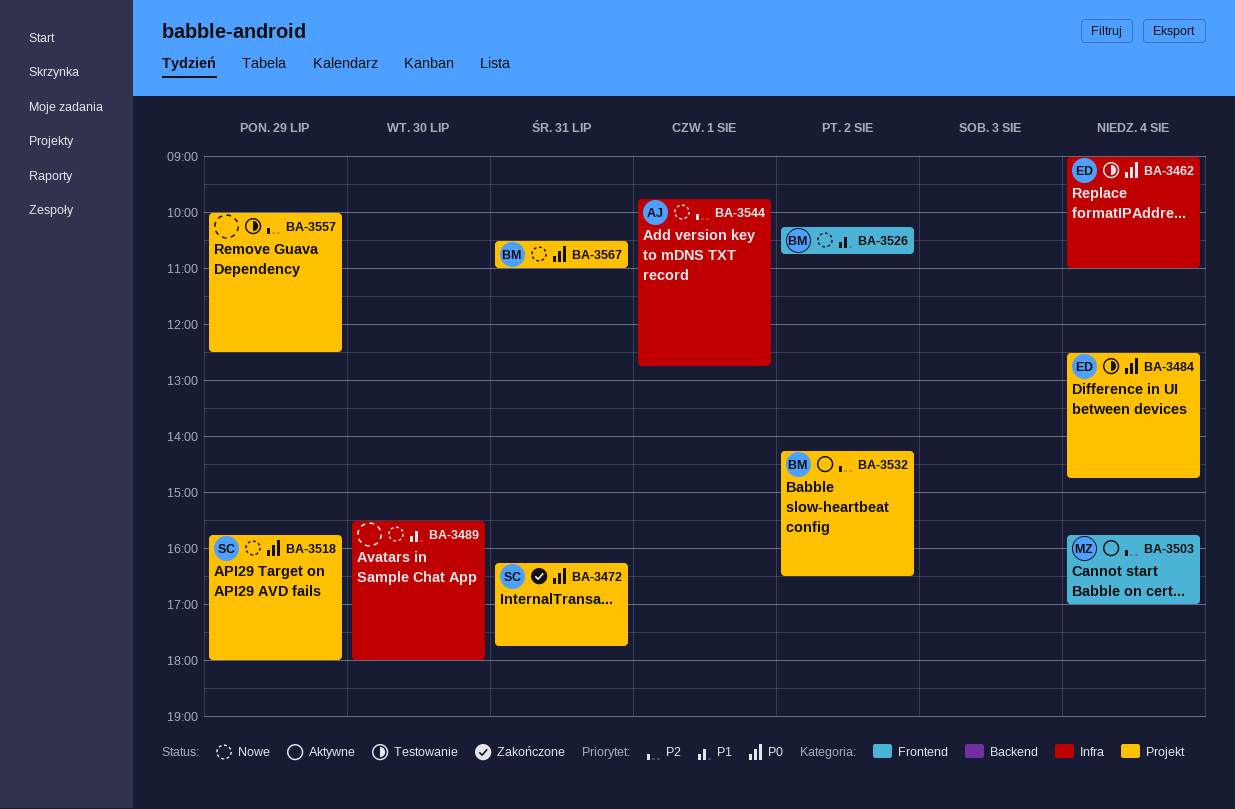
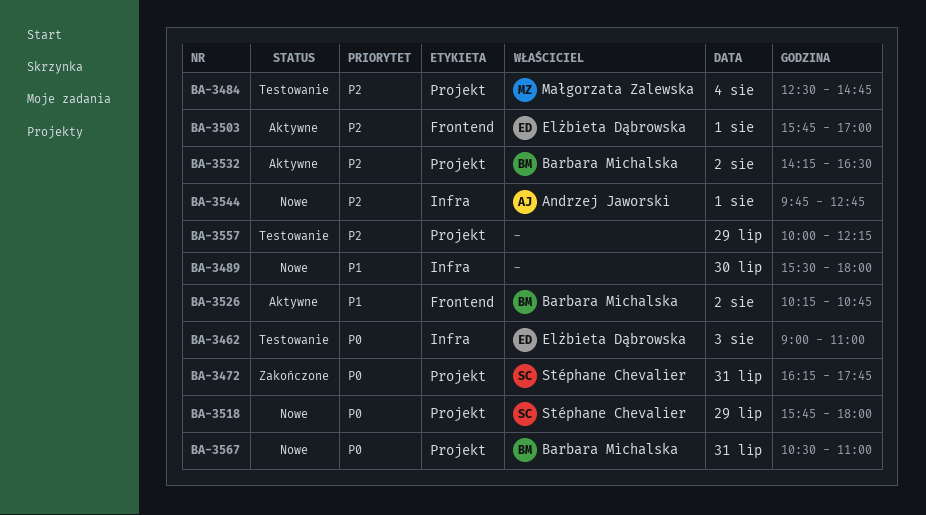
BA-3462, day: Aug 4 -> Aug 3
BA-3484, owner: Elżbieta Dąbrowska -> Małgorzata Zalewska
BA-3484, priority: P0 -> P2
BA-3503, owner: Małgorzata Zalewska -> Elżbieta Dąbrowska
BA-3503, day: Aug 4 -> Aug 1
BA-3526, status: Nowe -> Aktywne
BA-3557, ends: 12:30 -> 12:15

